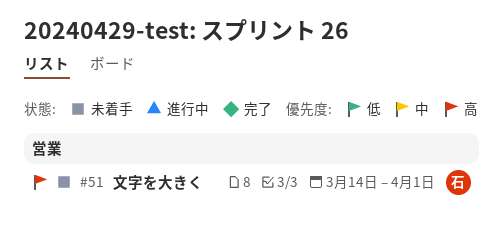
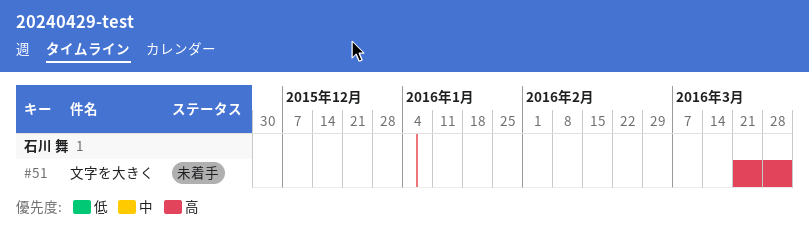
#51, start: Mar 14 -> Mar 21

